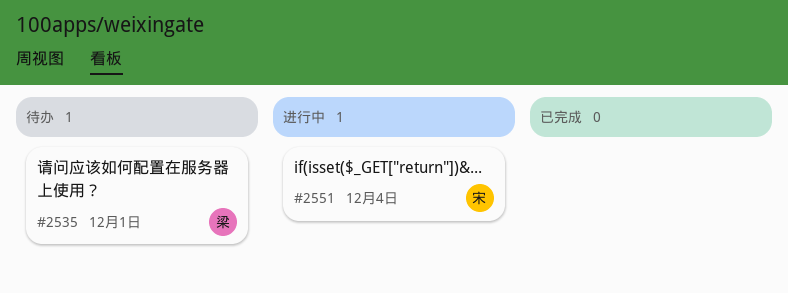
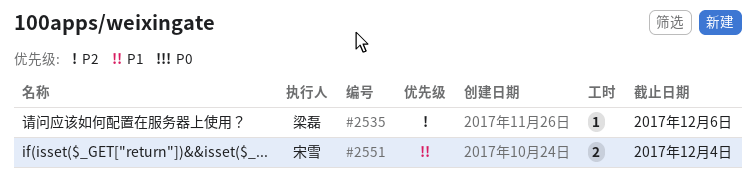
#2535, due: Dec 1 -> Dec 6

